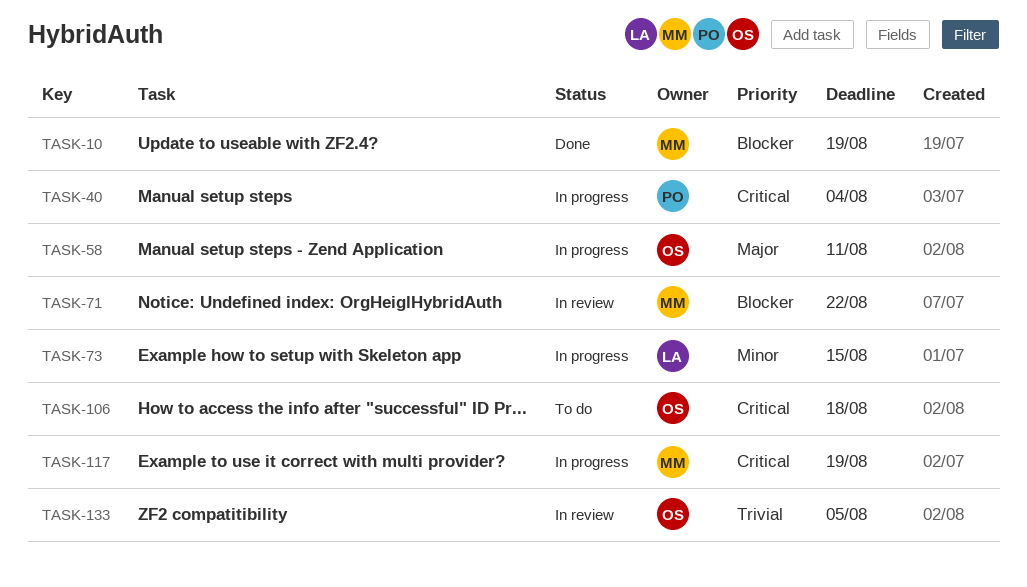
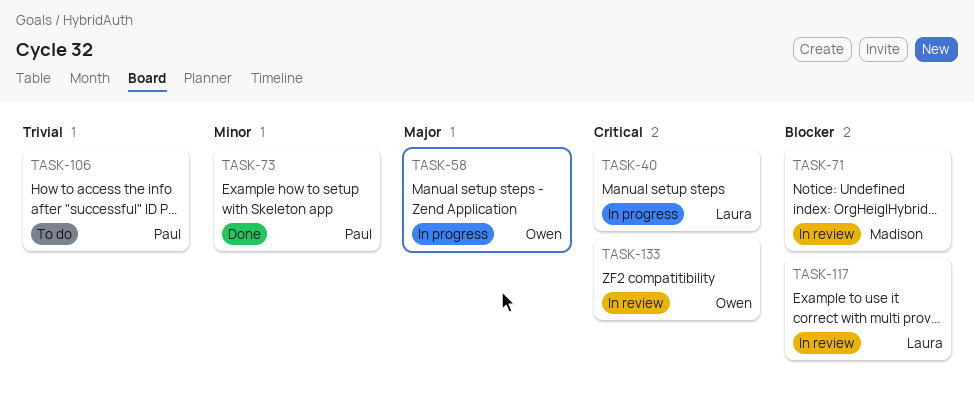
TASK-10: present -> none
TASK-40, owner: Paul -> Laura
TASK-73, status: In progress -> Done
TASK-73, owner: Laura -> Paul
TASK-106, owner: Owen -> Paul
TASK-106, priority: Critical -> Trivial
TASK-117, status: In progress -> In review
TASK-117, owner: Madison -> Laura
TASK-117, priority: Critical -> Blocker
TASK-133, priority: Trivial -> Critical

